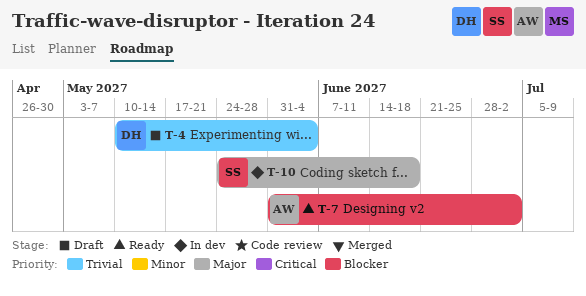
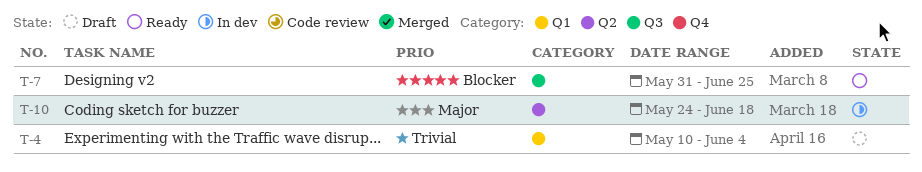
T-7, due: Jul 2 -> Jun 25

